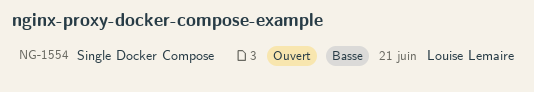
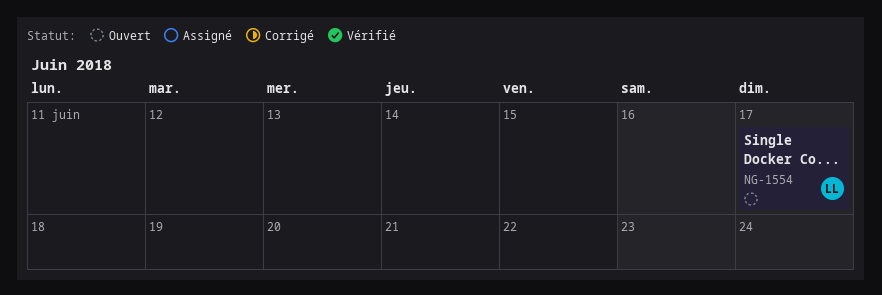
NG-1554, due: Jun 21 -> Jun 17

